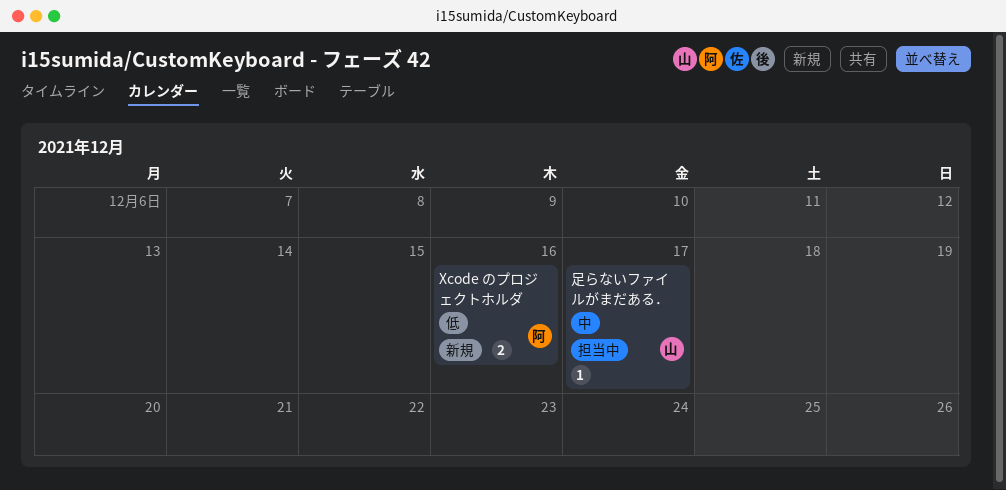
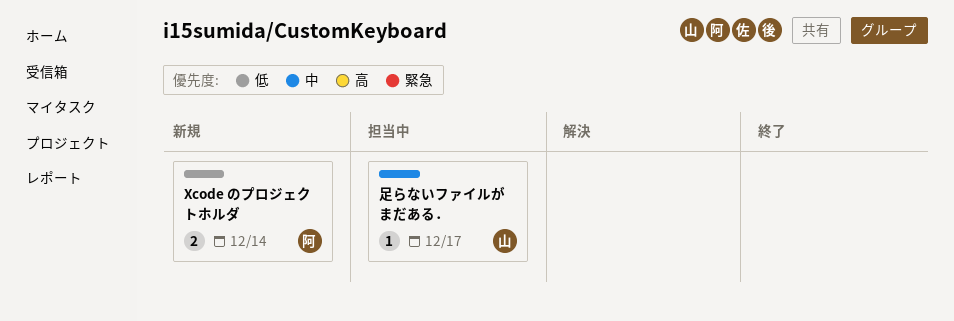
Xcode のプロジェクトホルダ, due: Dec 16 -> Dec 14

